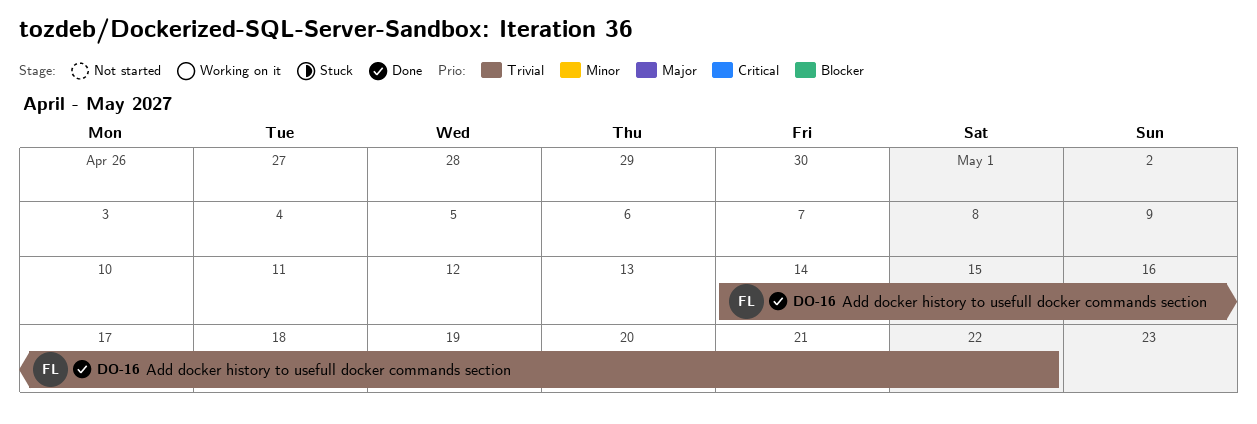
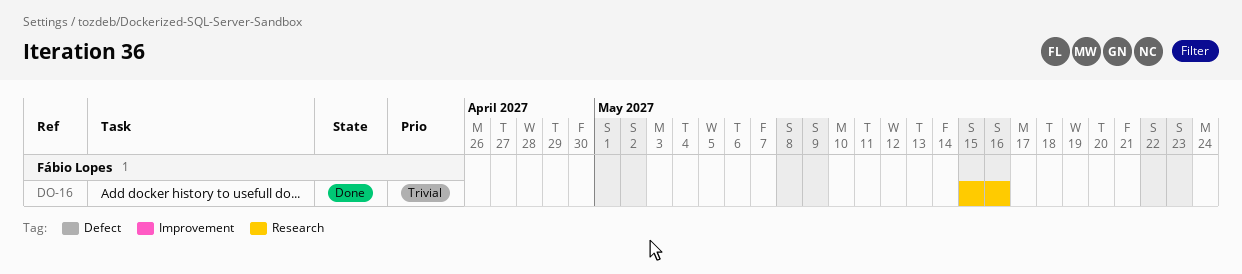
DO-16, start: May 14 -> May 15
DO-16, due: May 22 -> May 16

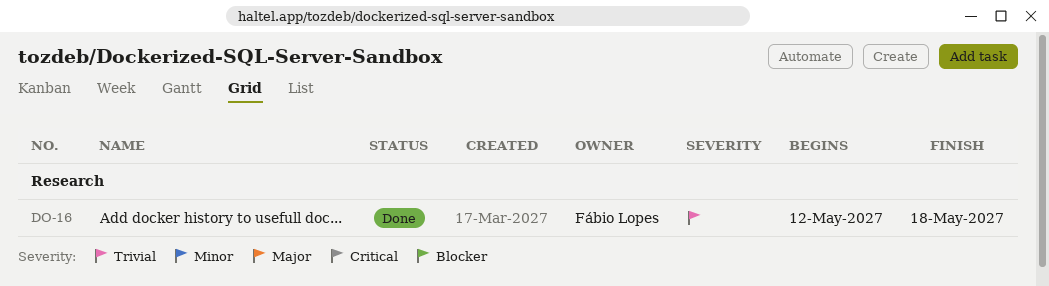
DO-16, start: May 15 -> May 12
DO-16, due: May 16 -> May 18

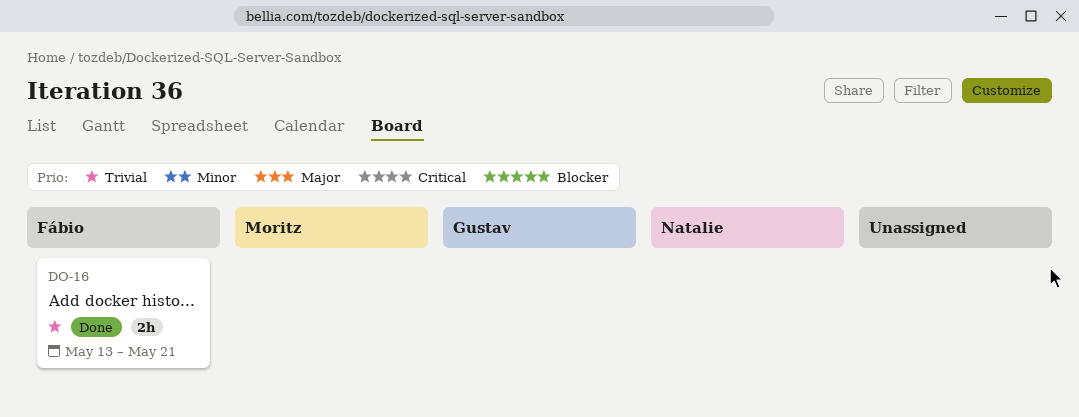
DO-16, start: May 12 -> May 13
DO-16, due: May 18 -> May 21

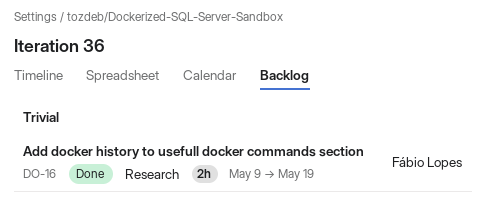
DO-16, start: May 13 -> May 9
DO-16, due: May 21 -> May 19

